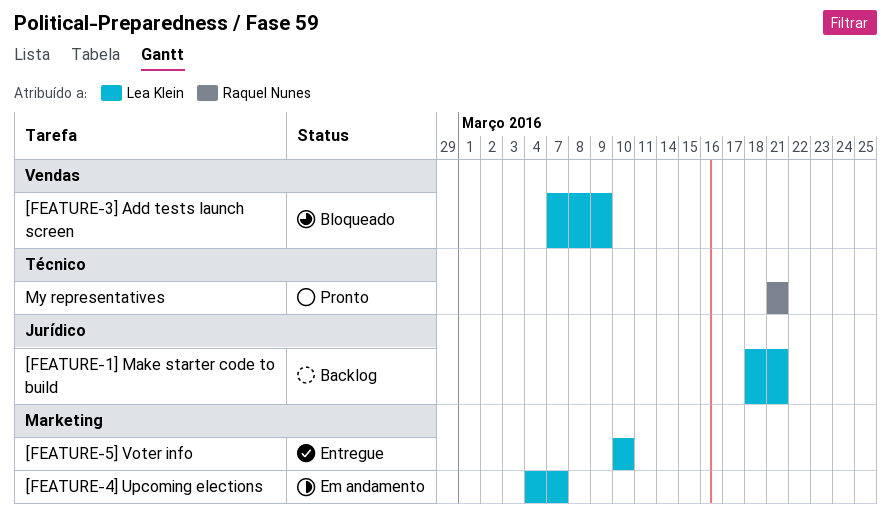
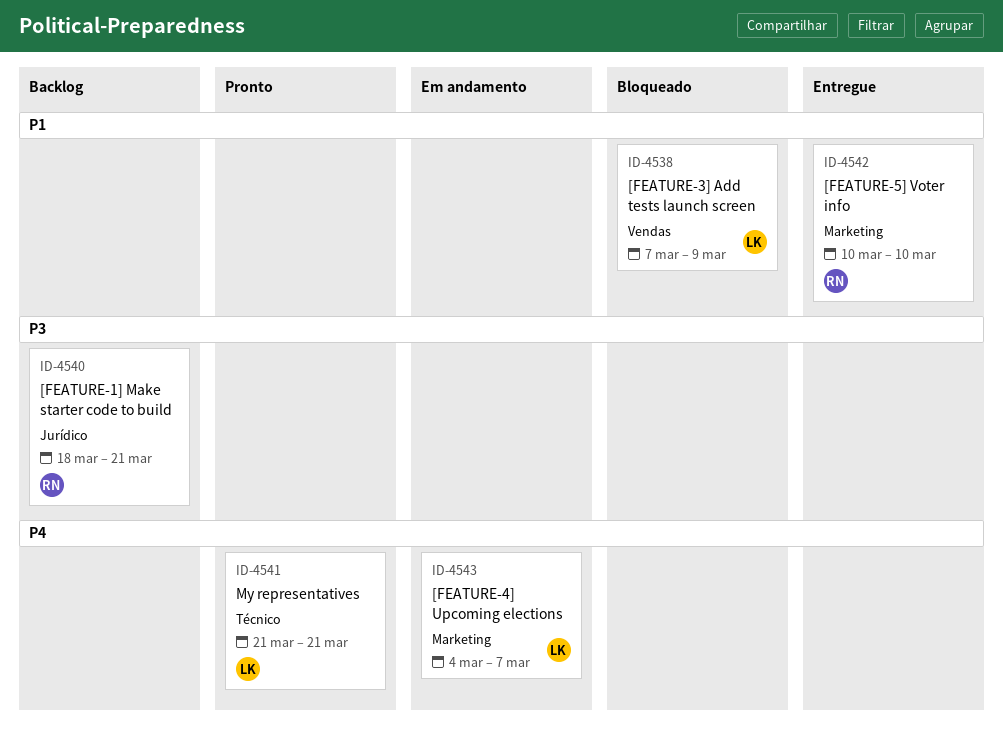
[FEATURE-1] Make starter code to build, owner: Lea Klein -> Raquel Nunes
[FEATURE-5] Voter info, owner: Lea Klein -> Raquel Nunes
My representatives, owner: Raquel Nunes -> Lea Klein

